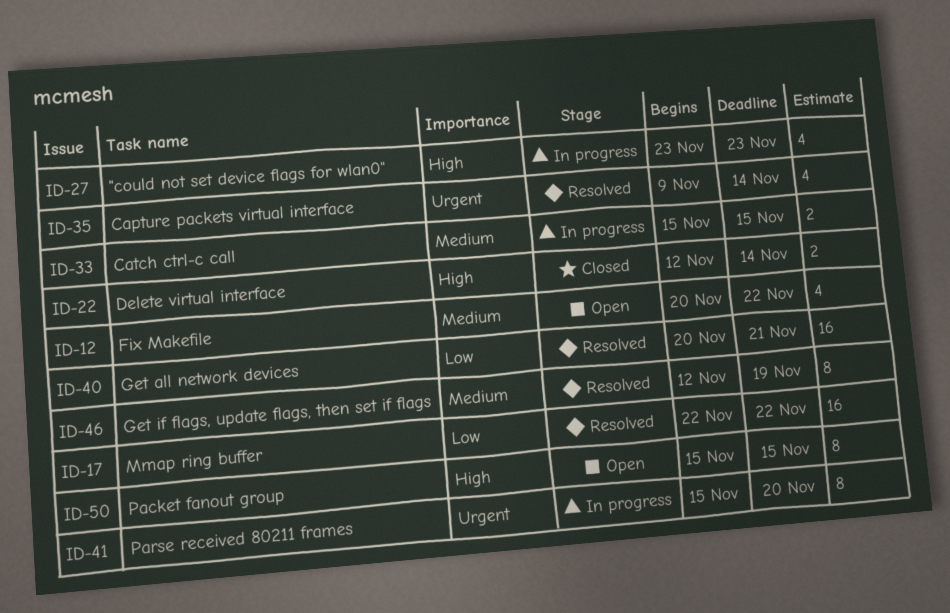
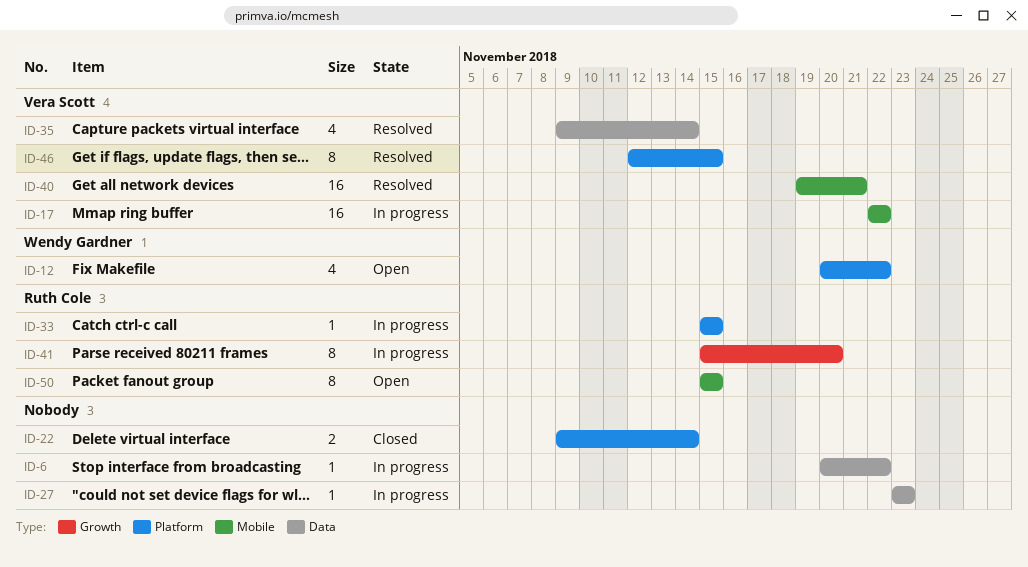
ID-6: none -> present
ID-17, status: Resolved -> In progress
ID-22, start: Nov 12 -> Nov 9
ID-27, estimate: 4 -> 1
ID-33, estimate: 2 -> 1
ID-40, start: Nov 20 -> Nov 19
ID-46, due: Nov 19 -> Nov 15

